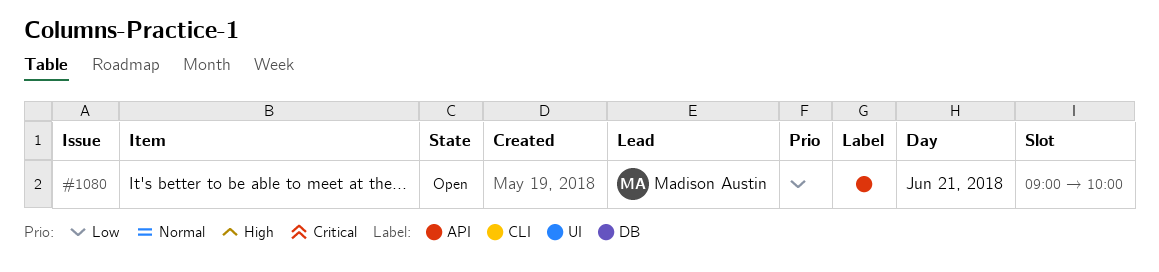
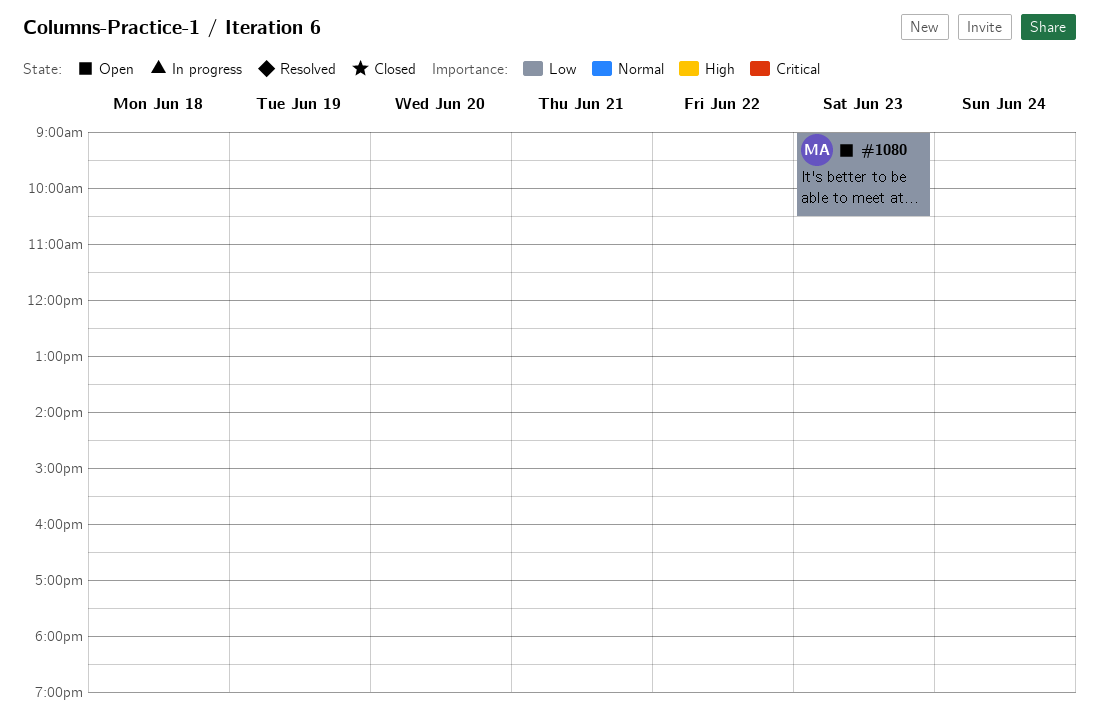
#1080, day: Jun 21 -> Jun 23
#1080, ends: 10:00 -> 10:30

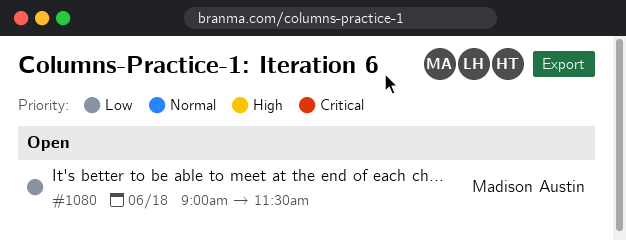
#1080, day: Jun 23 -> Jun 18
#1080, ends: 10:30 -> 11:30

